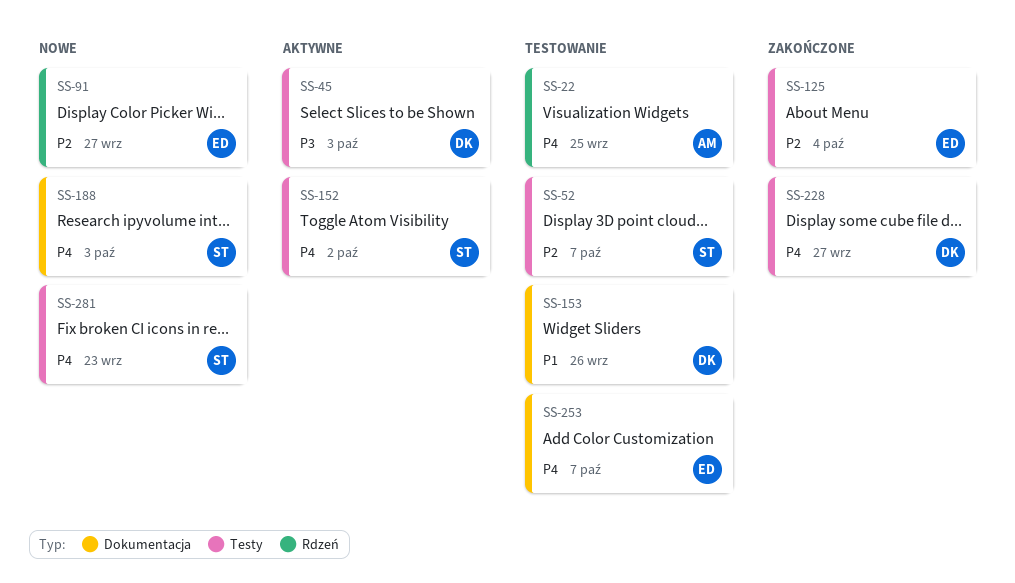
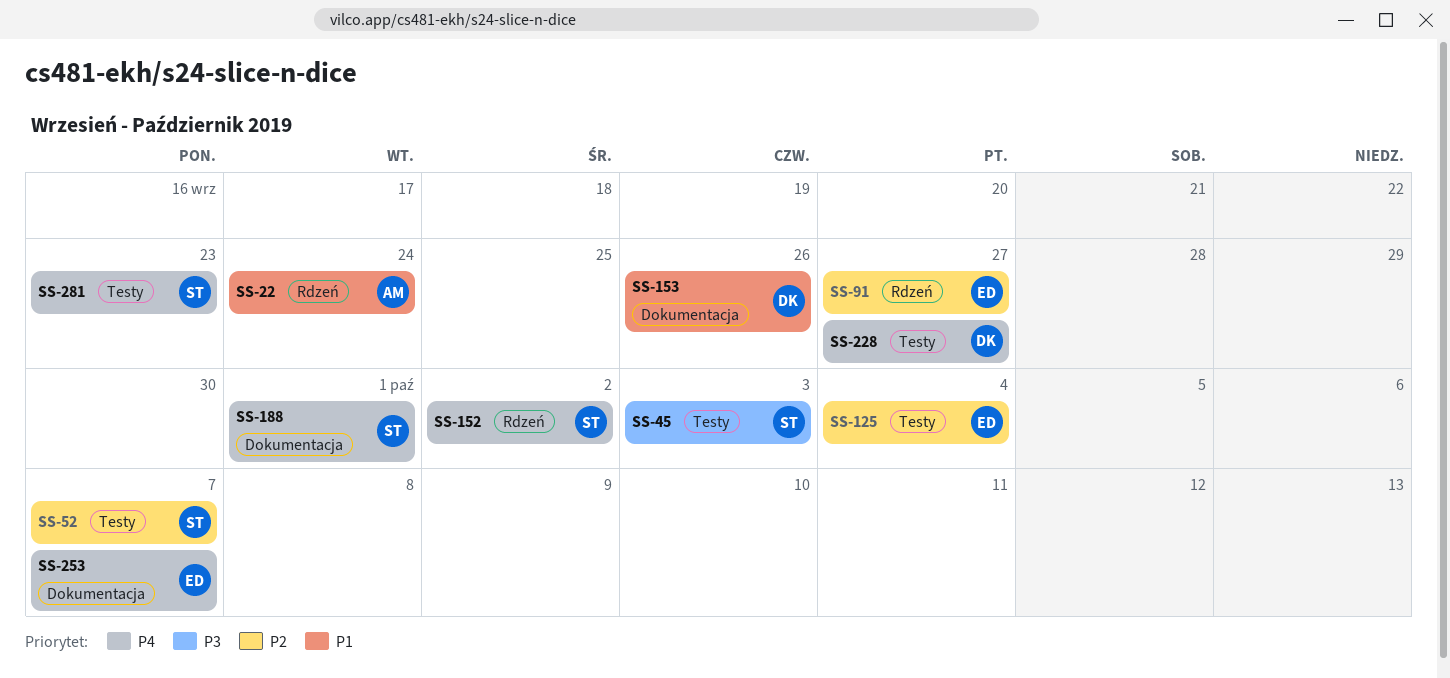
SS-22, priority: P4 -> P1
SS-22, due: Sep 25 -> Sep 24
SS-45, owner: DK -> ST
SS-152, label: Testy -> Rdzeń
SS-188, due: Oct 3 -> Oct 1

